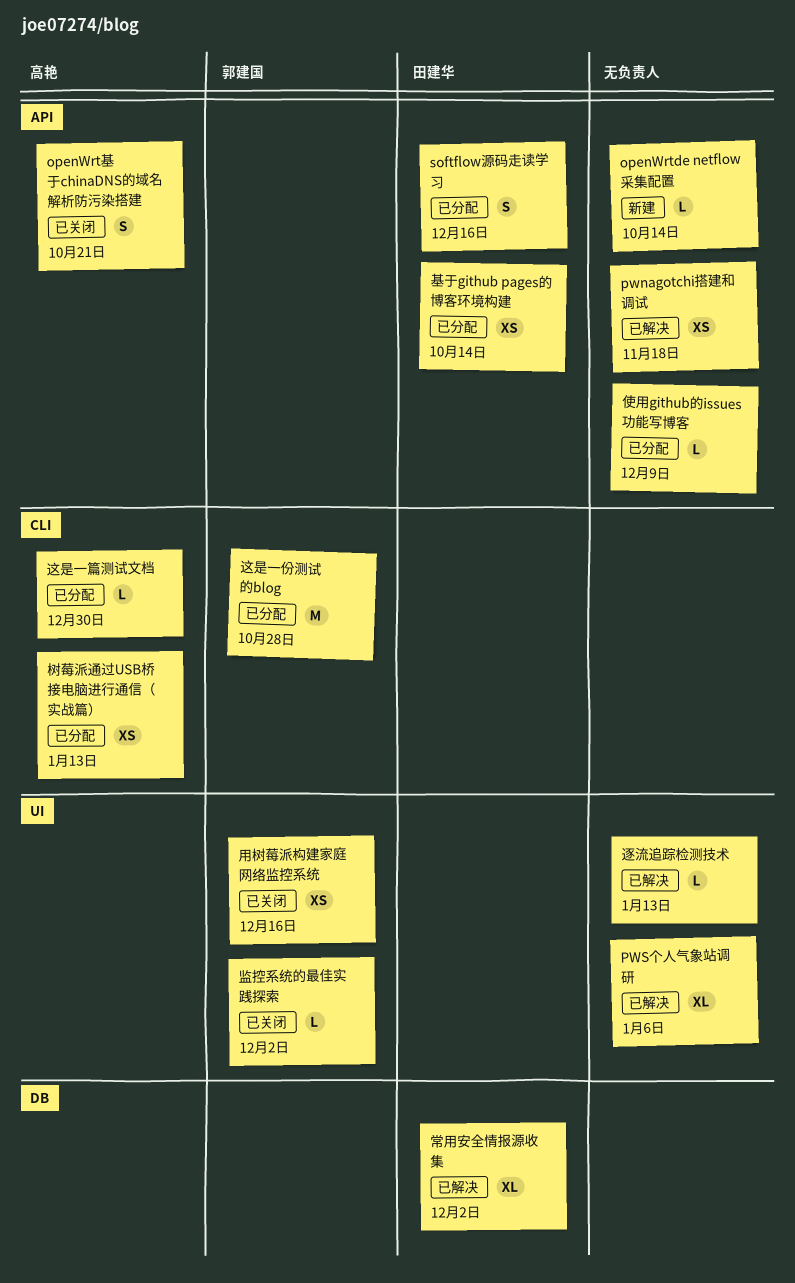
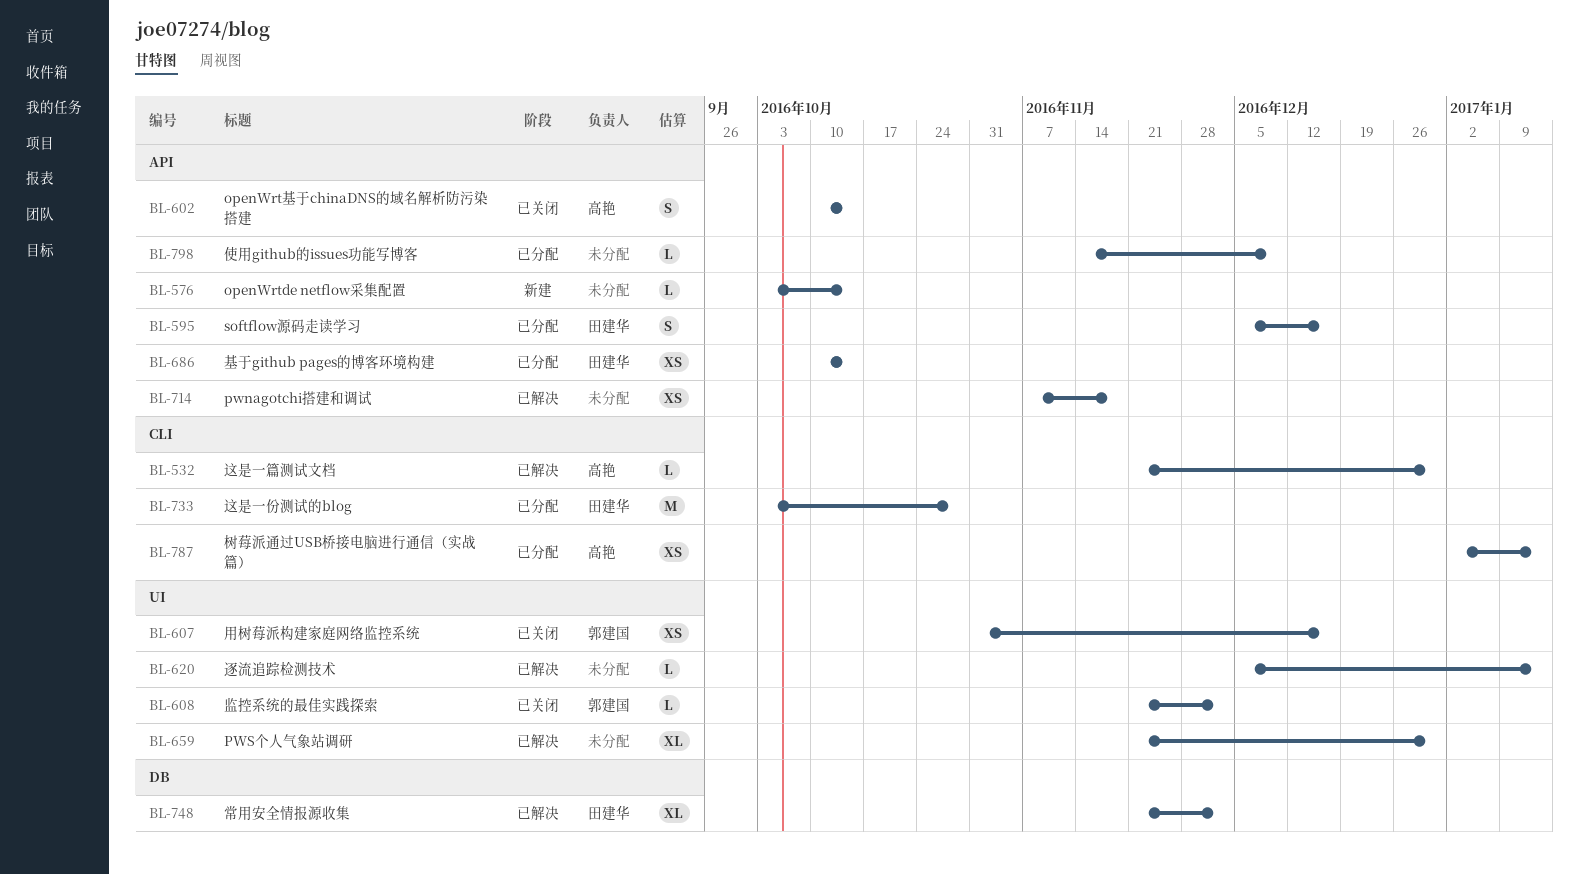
openWrt基于chinaDNS的域名解析防污染搭建, due: Oct 21 -> Oct 14
PWS个人气象站调研, due: Jan 6 -> Dec 30
这是一份测试的blog, owner: 郭建国 -> 田建华
这是一篇测试文档, status: 已分配 -> 已解决

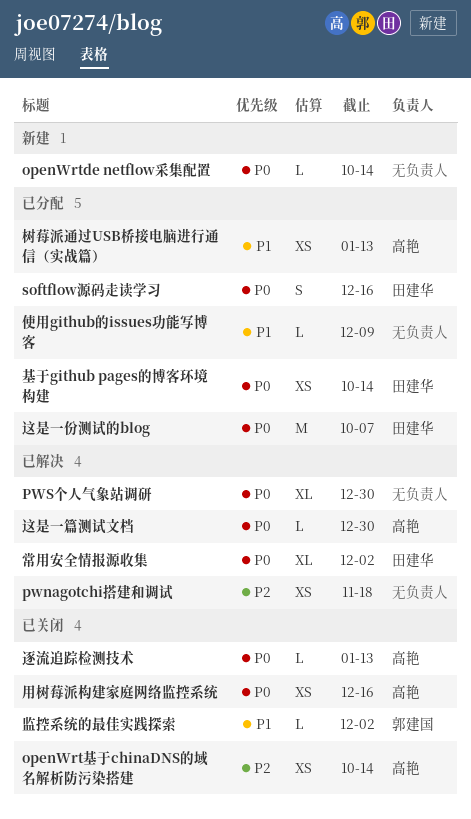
openWrt基于chinaDNS的域名解析防污染搭建, estimate: S -> XS
用树莓派构建家庭网络监控系统, owner: 郭建国 -> 高艳
这是一份测试的blog, due: Oct 28 -> Oct 7
逐流追踪检测技术, status: 已解决 -> 已关闭
逐流追踪检测技术, owner: none -> 高艳

